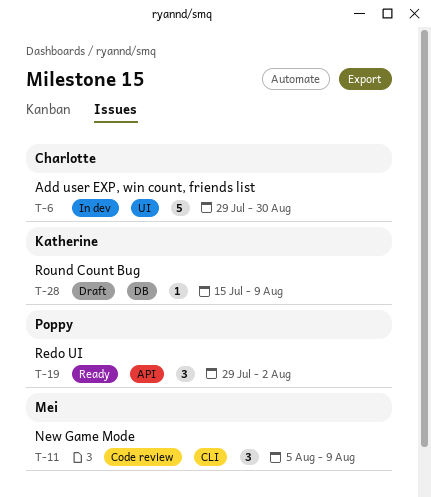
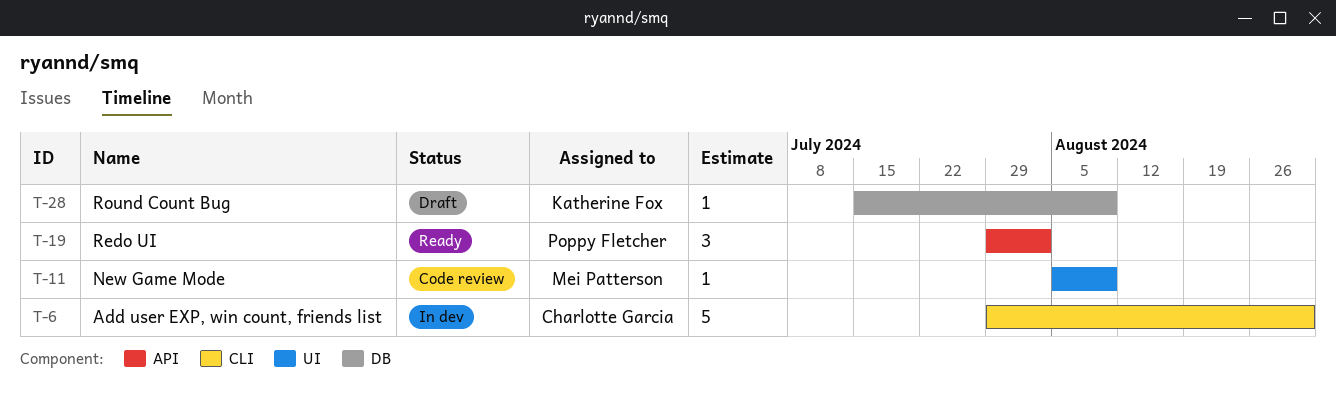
T-6, label: UI -> CLI
T-11, label: CLI -> UI
T-11, estimate: 3 -> 1

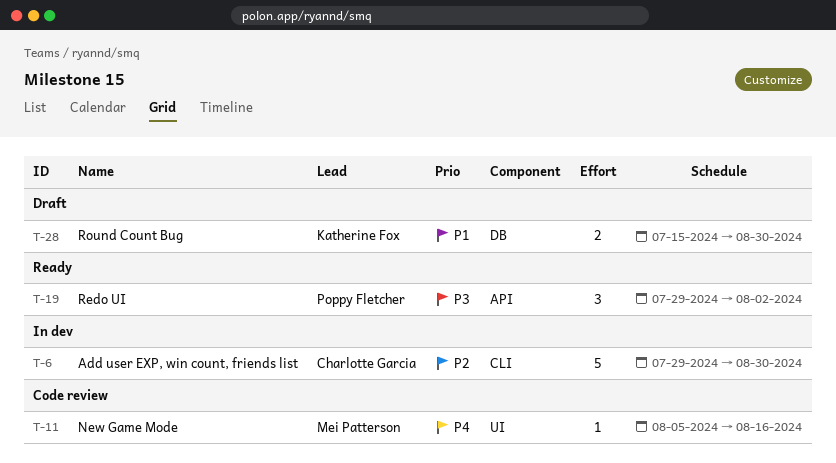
T-11, due: Aug 9 -> Aug 16
T-28, estimate: 1 -> 2
T-28, due: Aug 9 -> Aug 30

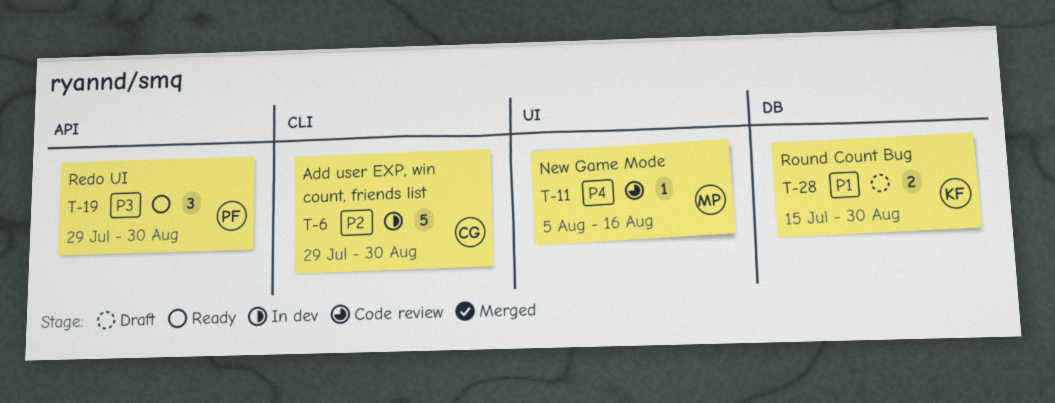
T-19, due: Aug 2 -> Aug 30

